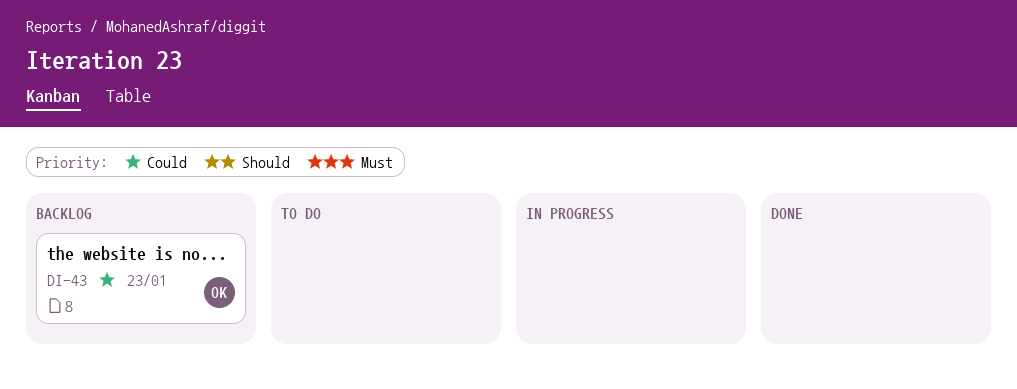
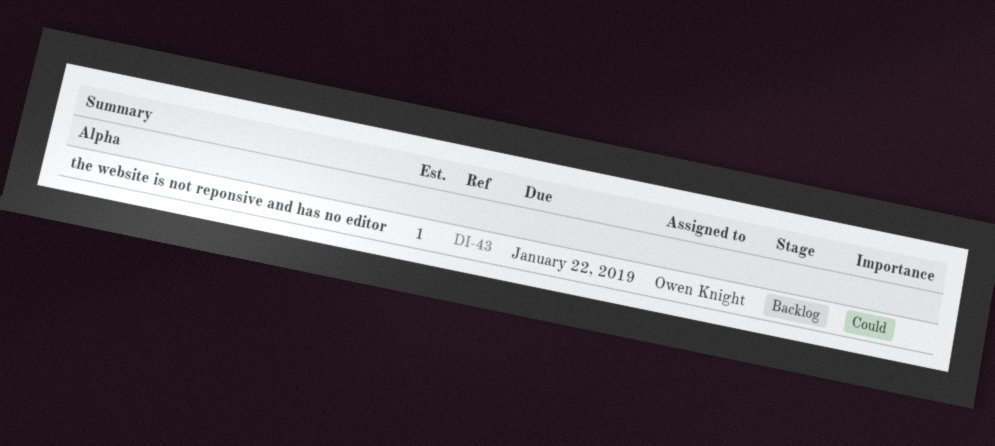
DI-43, due: Jan 23 -> Jan 22

